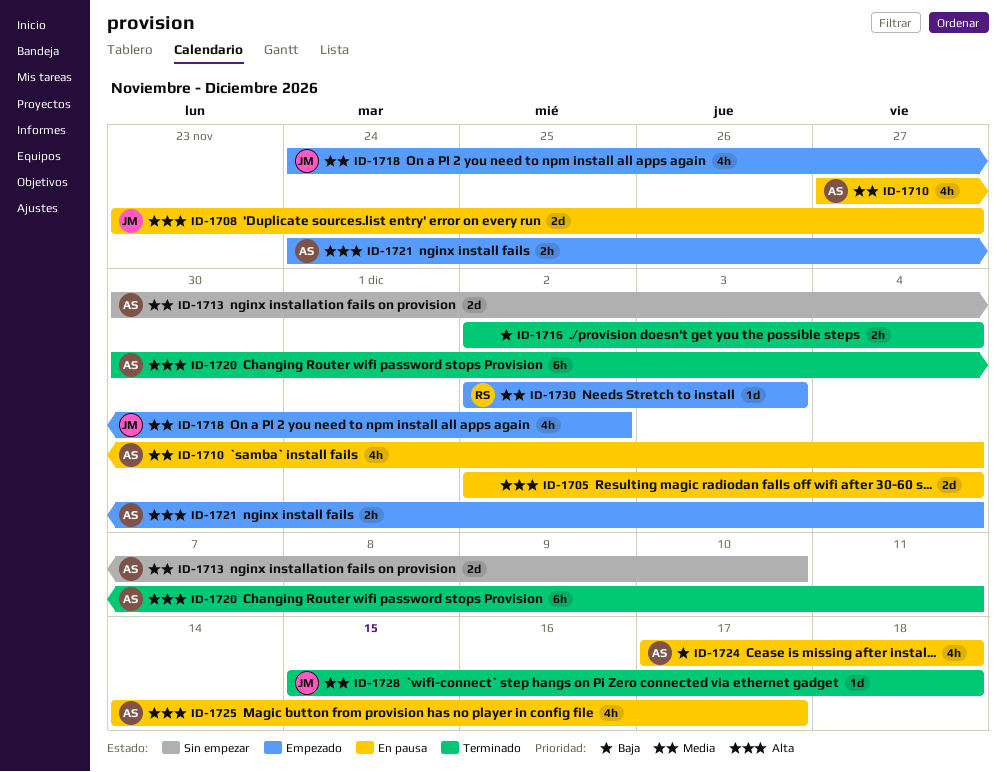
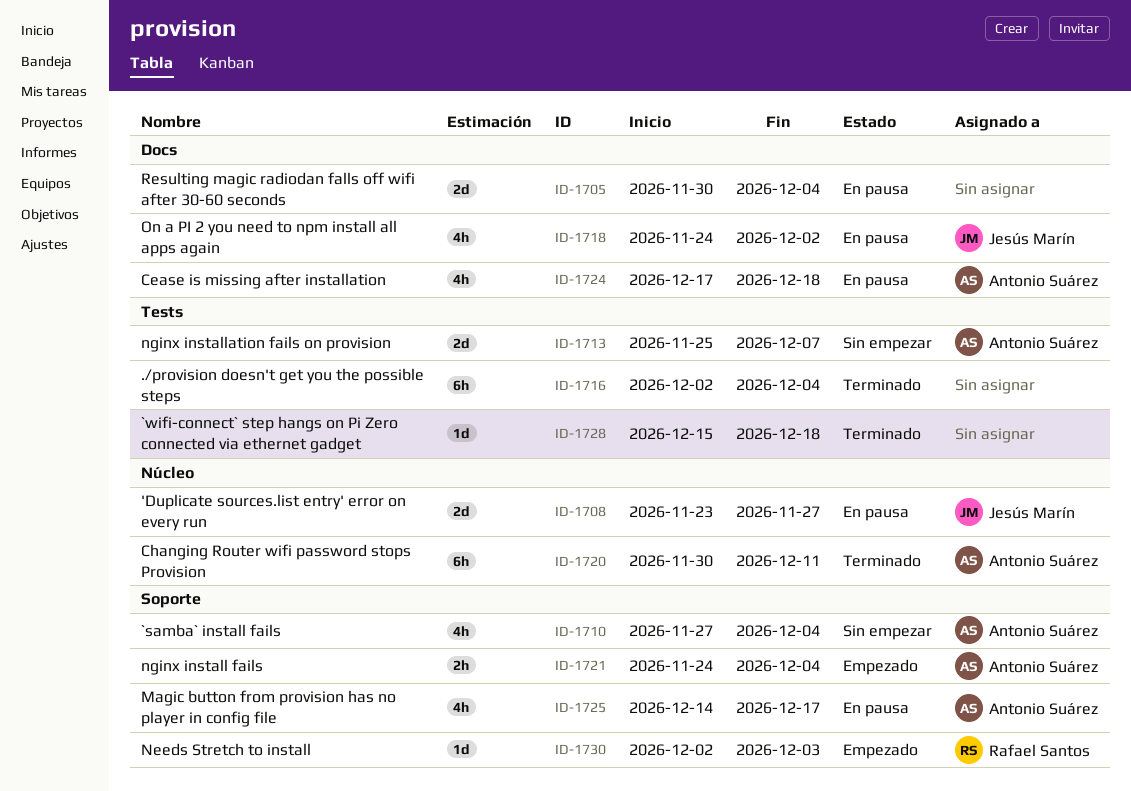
ID-1705, start: Dec 2 -> Nov 30
ID-1710, status: En pausa -> Sin empezar
ID-1713, start: Nov 30 -> Nov 25
ID-1713, due: Dec 10 -> Dec 7
ID-1716, estimate: 2h -> 6h
ID-1718, status: Empezado -> En pausa
ID-1728, owner: Jesús Marín -> none

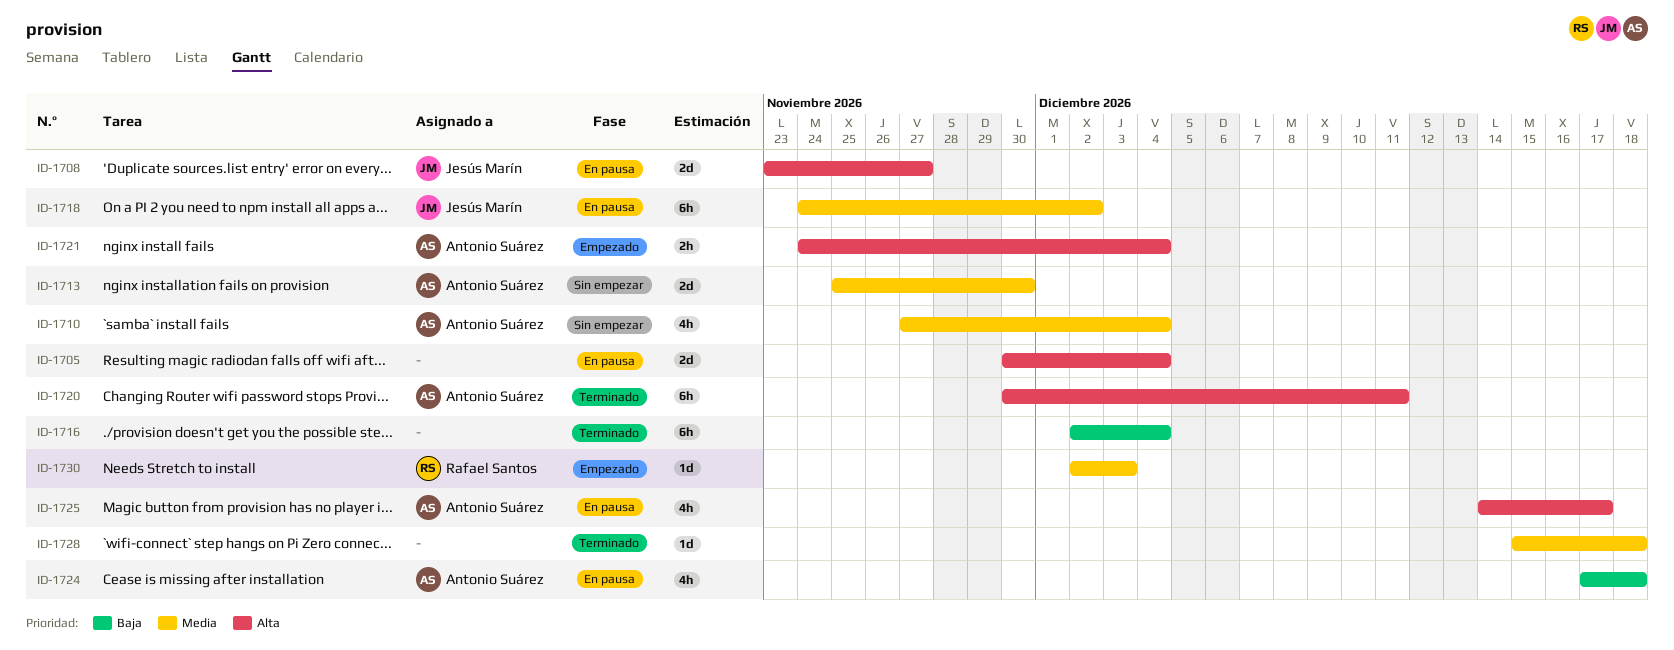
ID-1713, due: Dec 7 -> Nov 30
ID-1718, estimate: 4h -> 6h

